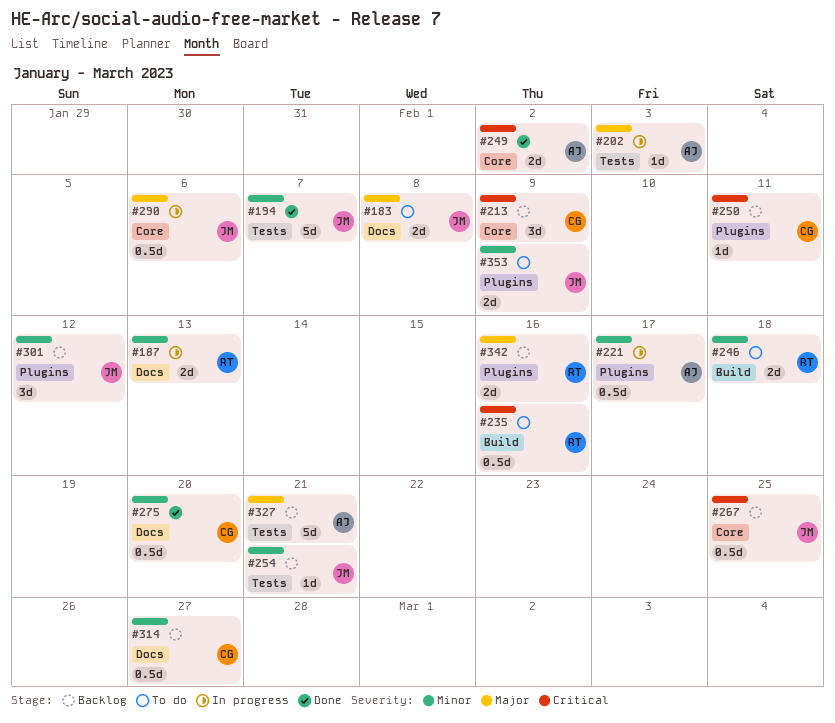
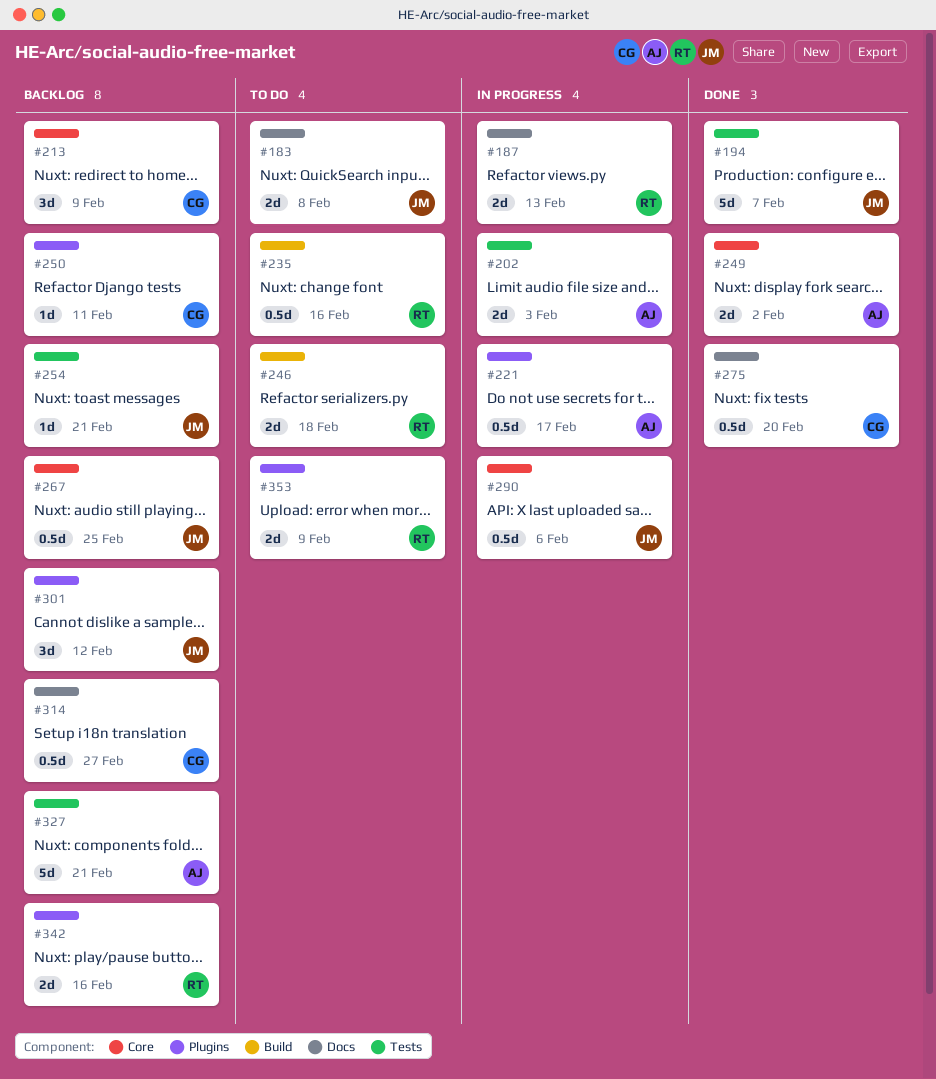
#202, estimate: 1d -> 2d
#353, owner: JM -> RT

